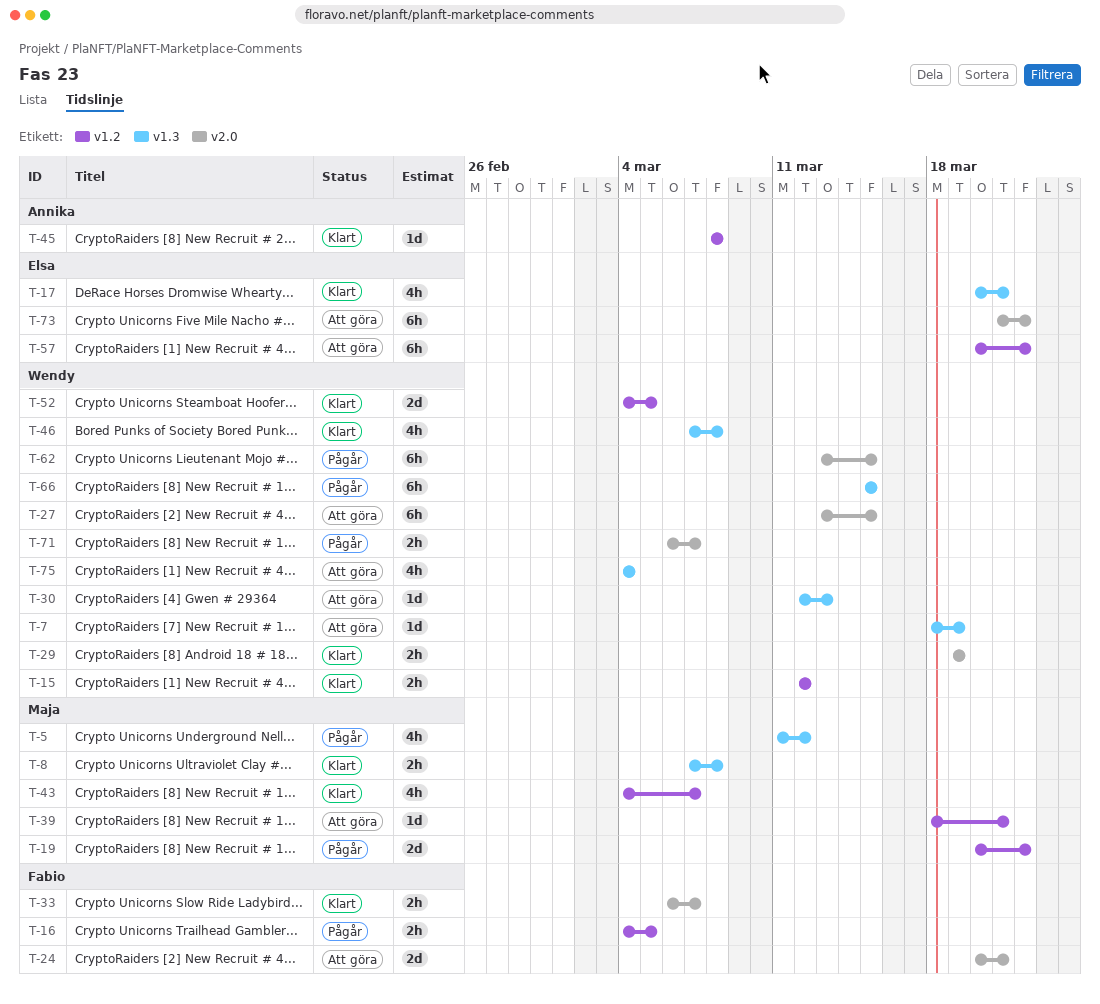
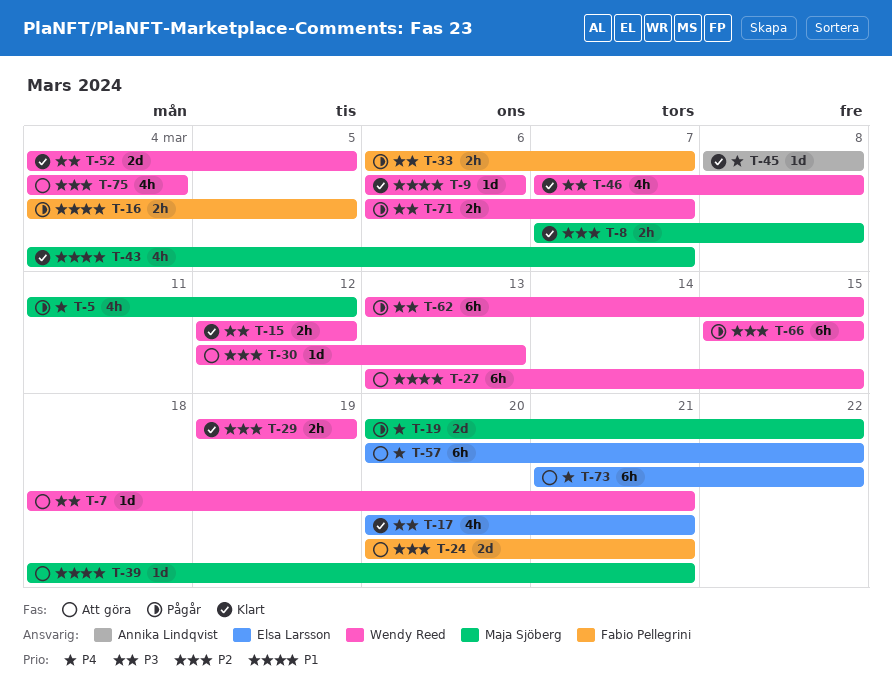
T-7, due: Mar 19 -> Mar 21
T-9: none -> present
T-33, status: Klart -> Pågår

